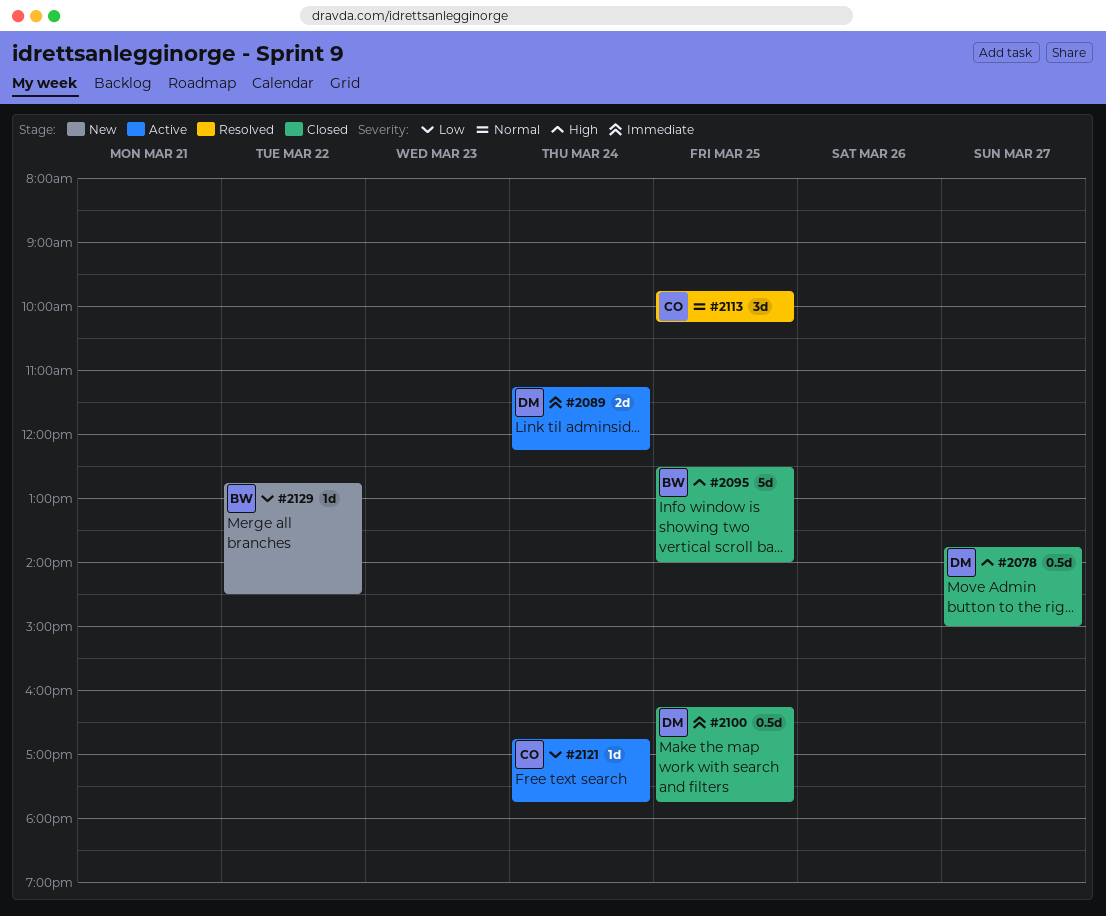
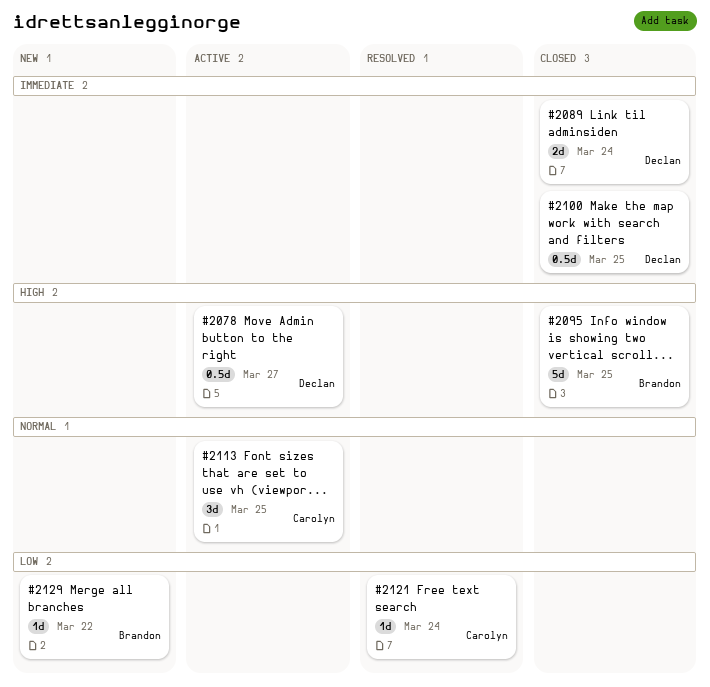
#2078, status: Closed -> Active
#2089, status: Active -> Closed
#2113, status: Resolved -> Active
#2121, status: Active -> Resolved

